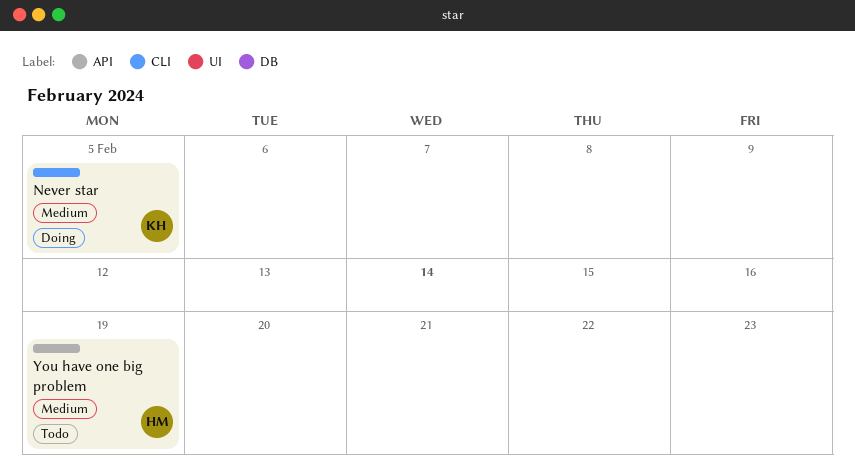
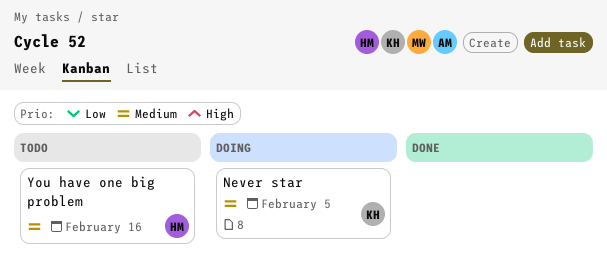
You have one big problem, due: Feb 19 -> Feb 16

